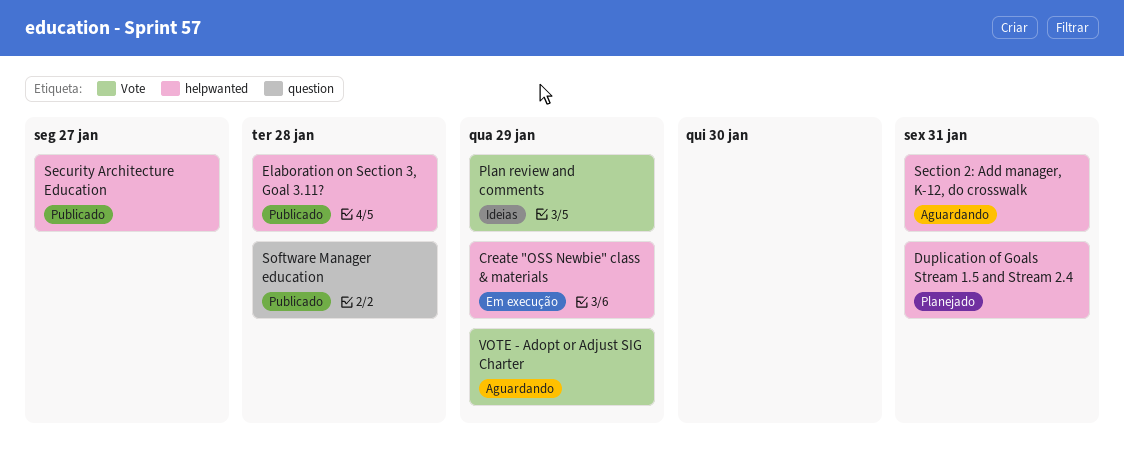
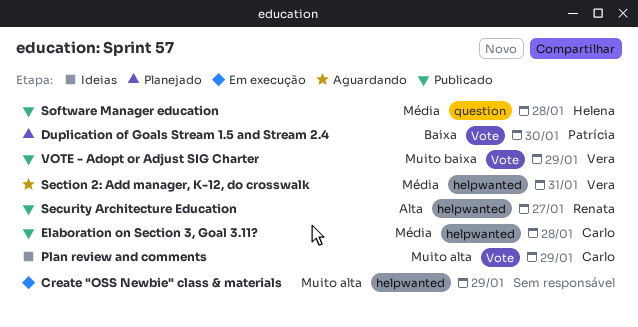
Duplication of Goals Stream 1.5 and Stream 2.4, label: helpwanted -> Vote
Duplication of Goals Stream 1.5 and Stream 2.4, due: Jan 31 -> Jan 30
VOTE - Adopt or Adjust SIG Charter, status: Aguardando -> Publicado

